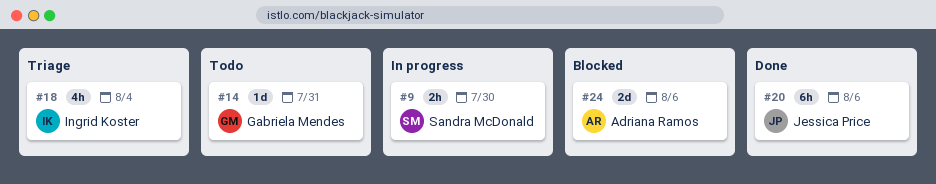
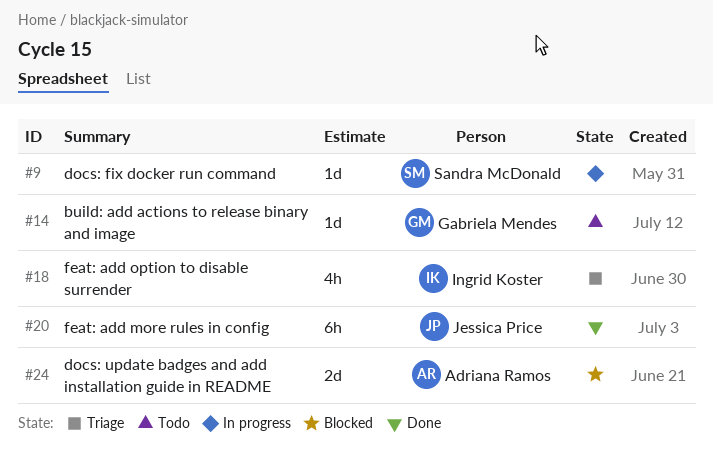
#9, estimate: 2h -> 1d

